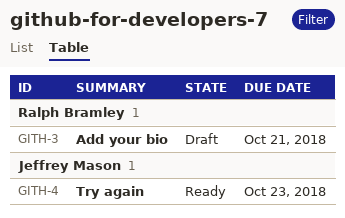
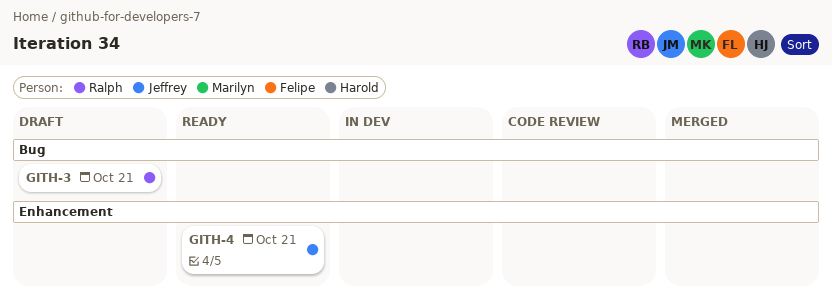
GITH-4, due: Oct 23 -> Oct 21

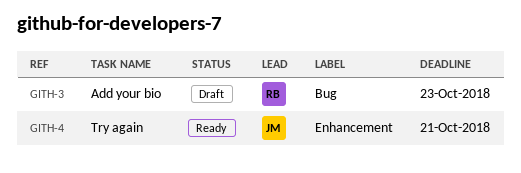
GITH-3, due: Oct 21 -> Oct 23

